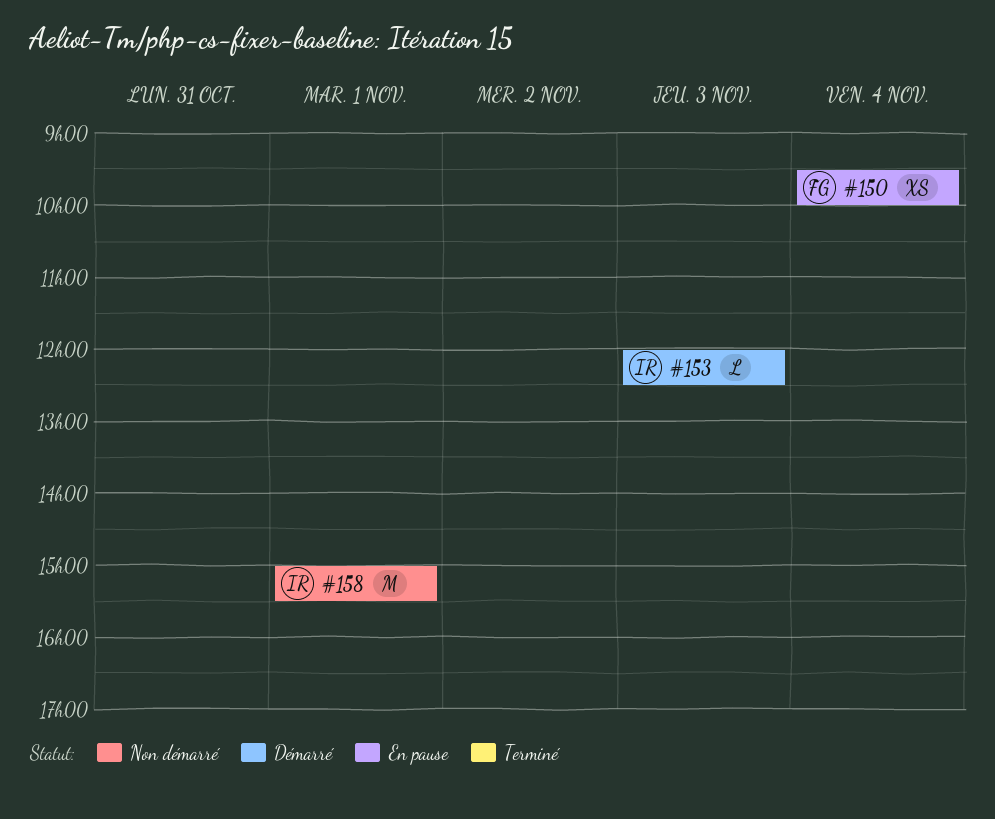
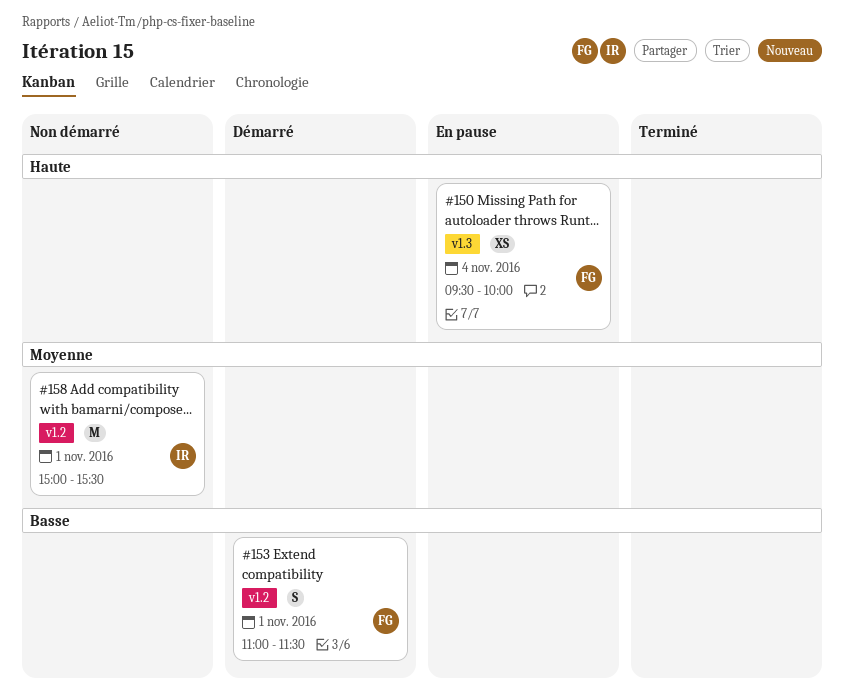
#153, owner: IR -> FG
#153, estimate: L -> S
#153, day: Nov 3 -> Nov 1
#153, begins: 12:00 -> 11:00
#153, ends: 12:30 -> 11:30

